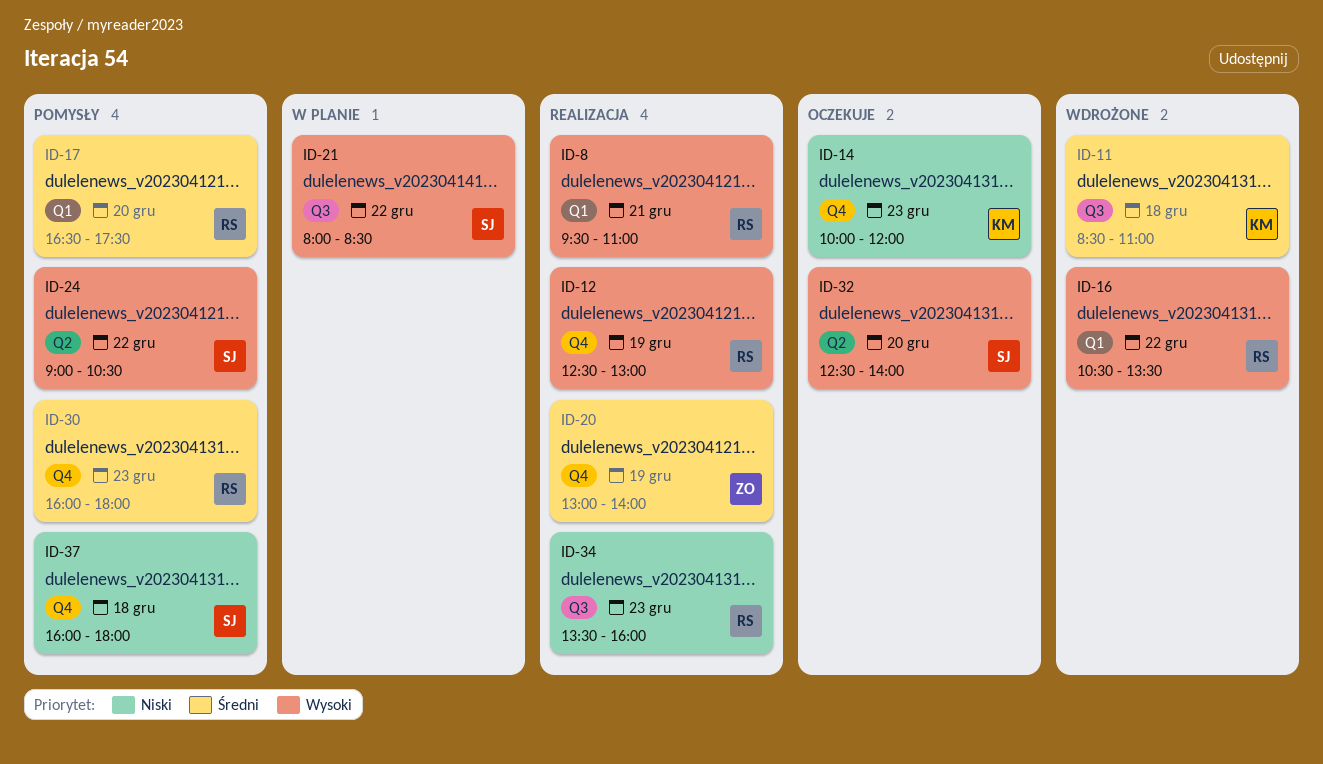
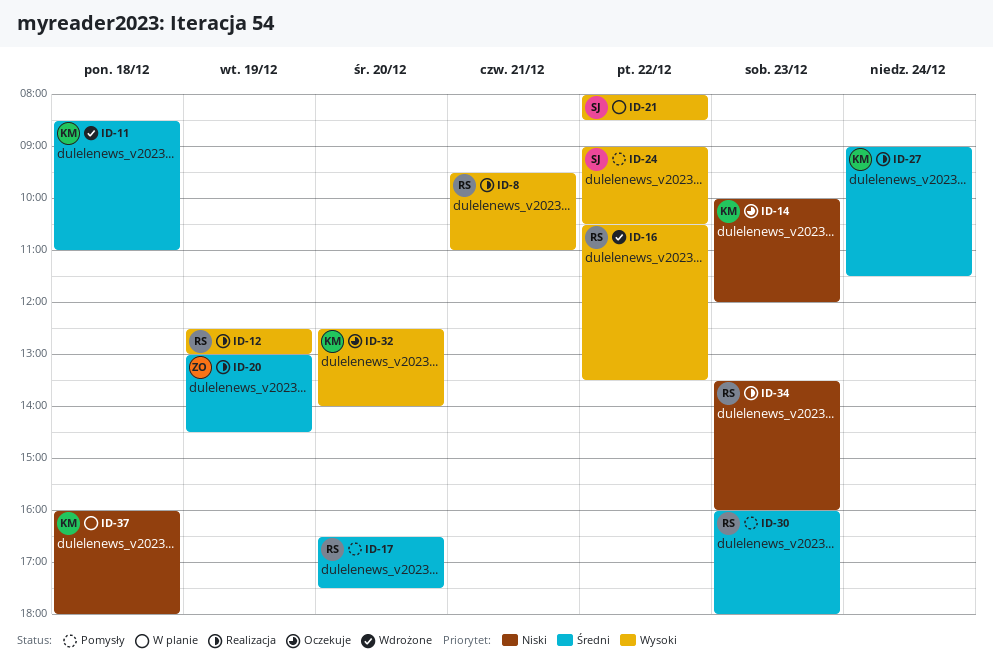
ID-20, ends: 14:00 -> 14:30
ID-27: none -> present
ID-32, owner: SJ -> KM
ID-37, status: Pomysły -> W planie
ID-37, owner: SJ -> KM

